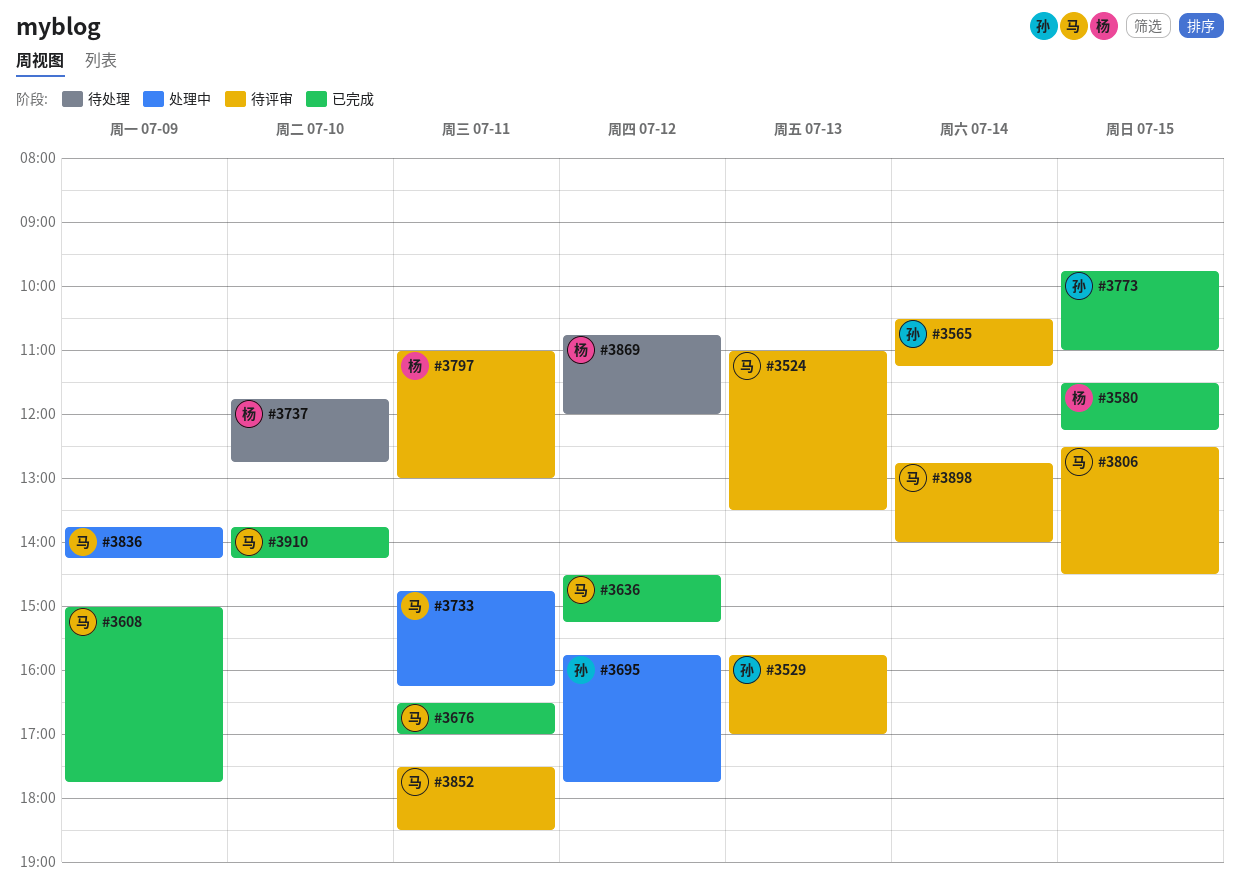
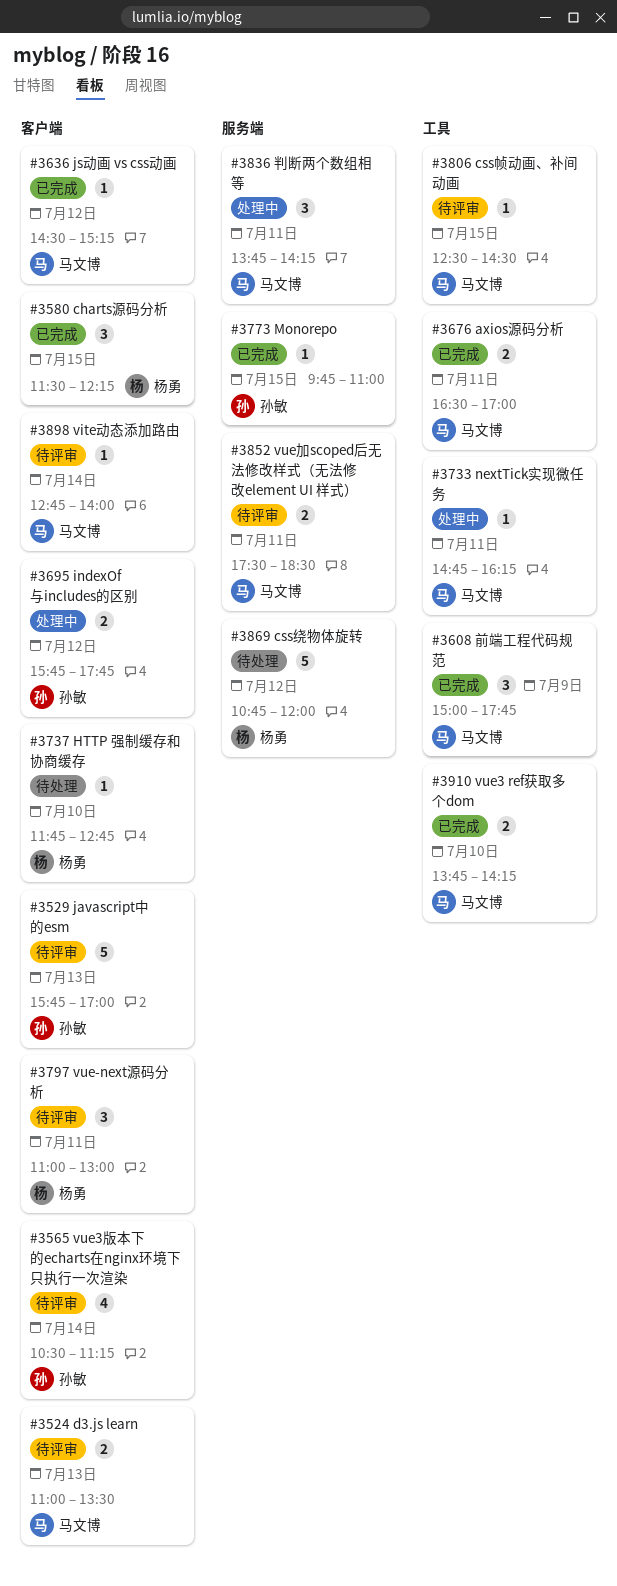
#3836, day: Jul 9 -> Jul 11

